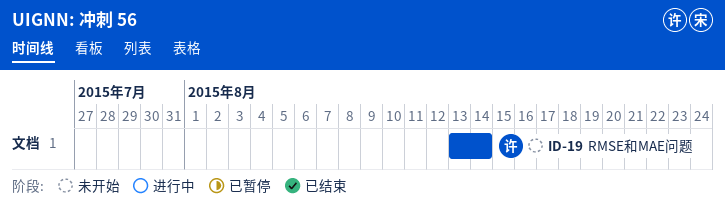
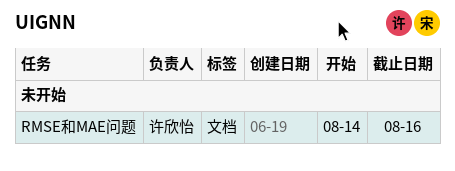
RMSE和MAE问题, start: Aug 13 -> Aug 14
RMSE和MAE问题, due: Aug 14 -> Aug 16

